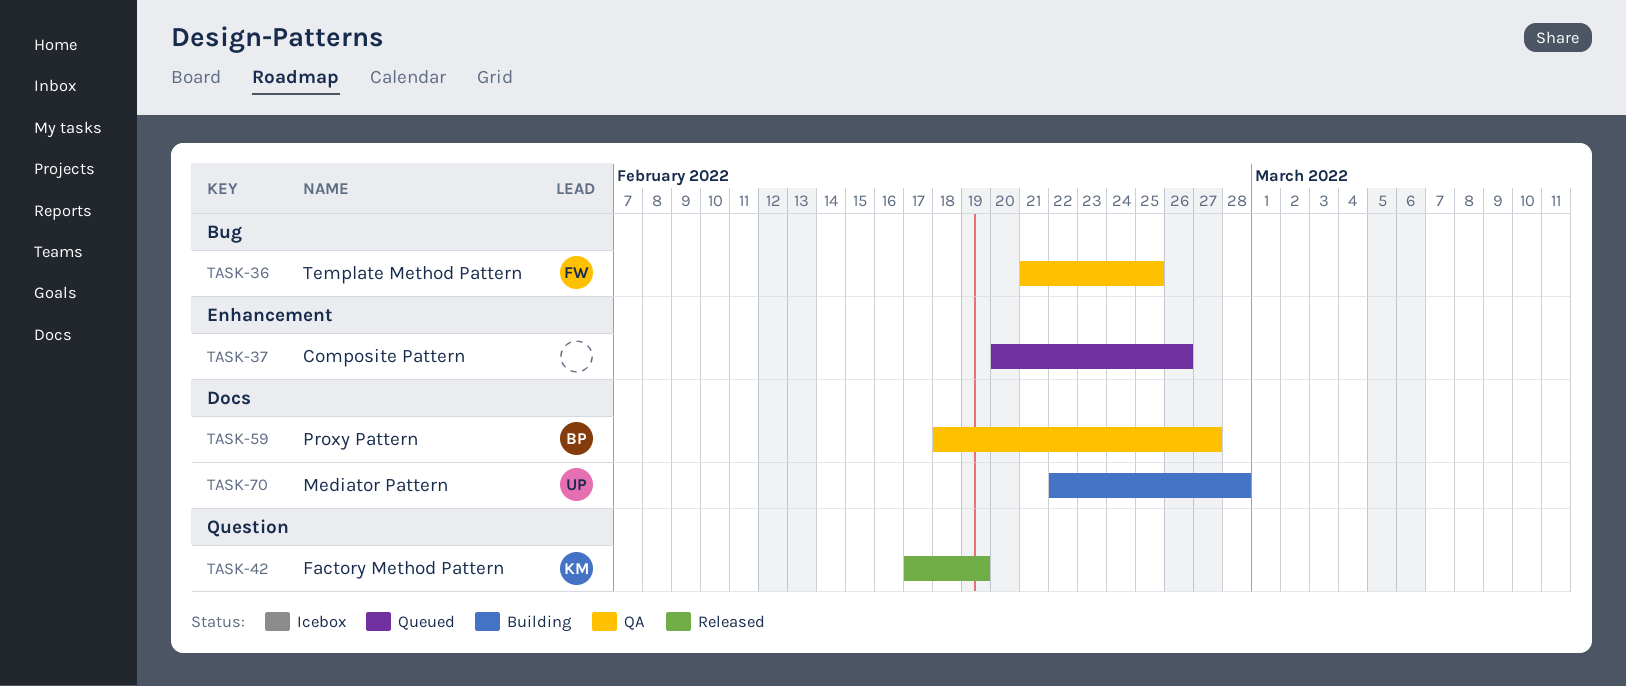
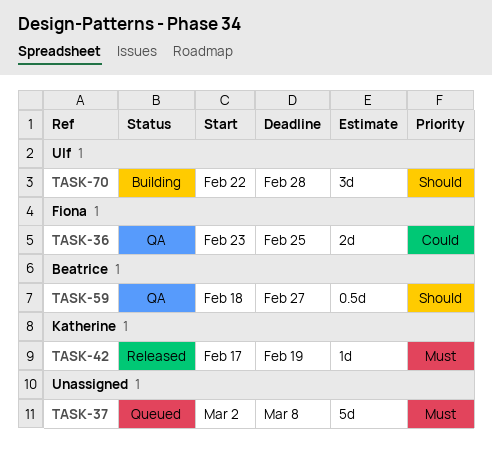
TASK-36, start: Feb 21 -> Feb 23
TASK-37, start: Feb 20 -> Mar 2
TASK-37, due: Feb 26 -> Mar 8

